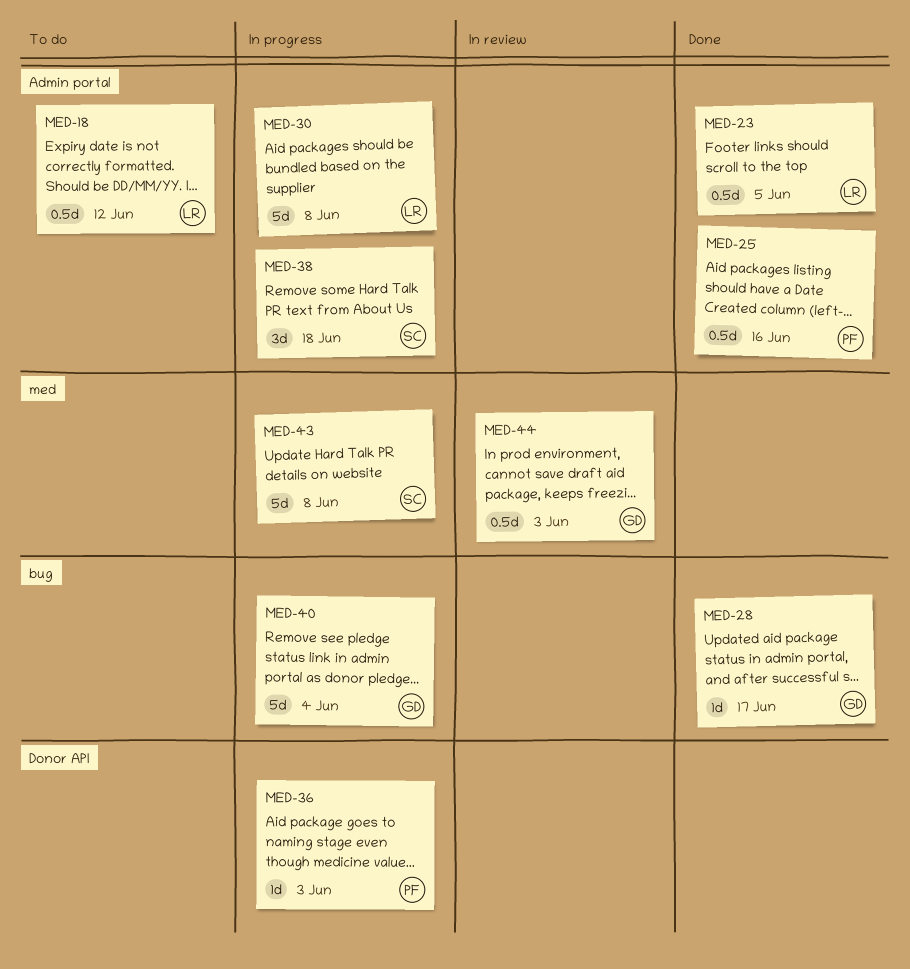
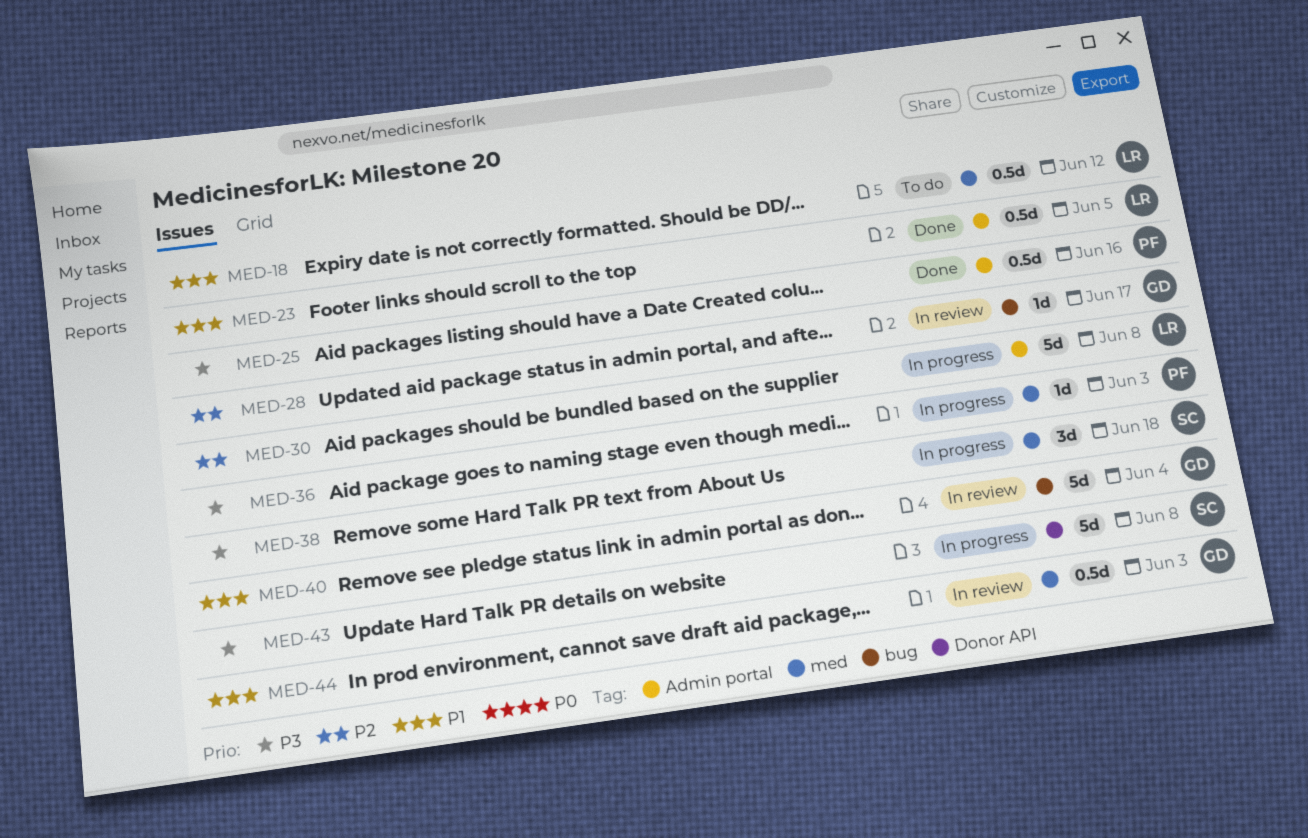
MED-18, label: Admin portal -> med
MED-28, status: Done -> In review
MED-36, label: Donor API -> med
MED-38, label: Admin portal -> med
MED-40, status: In progress -> In review
MED-43, label: med -> Donor API

